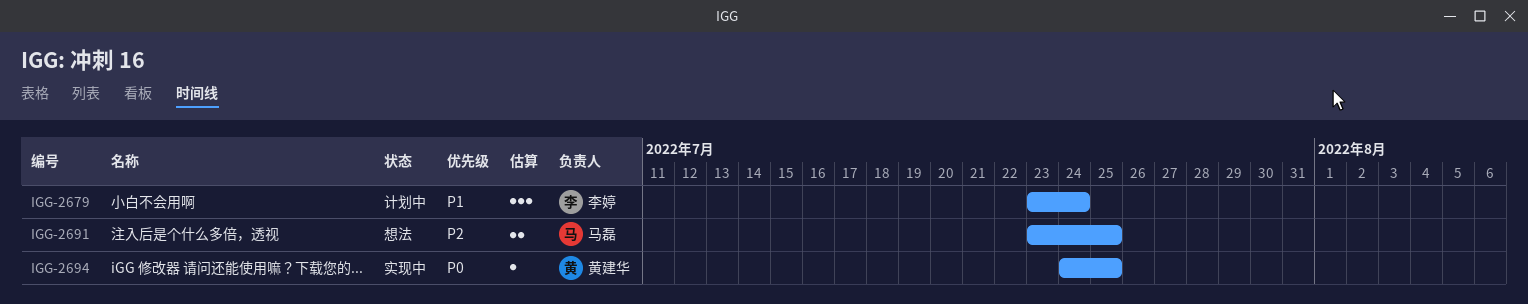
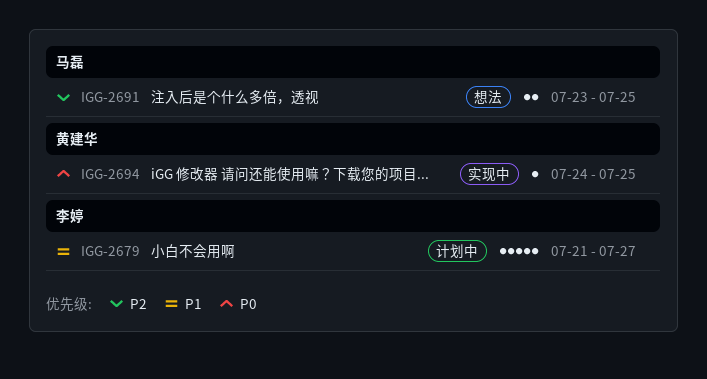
IGG-2679, estimate: 3 -> 5
IGG-2679, start: Jul 23 -> Jul 21
IGG-2679, due: Jul 24 -> Jul 27

